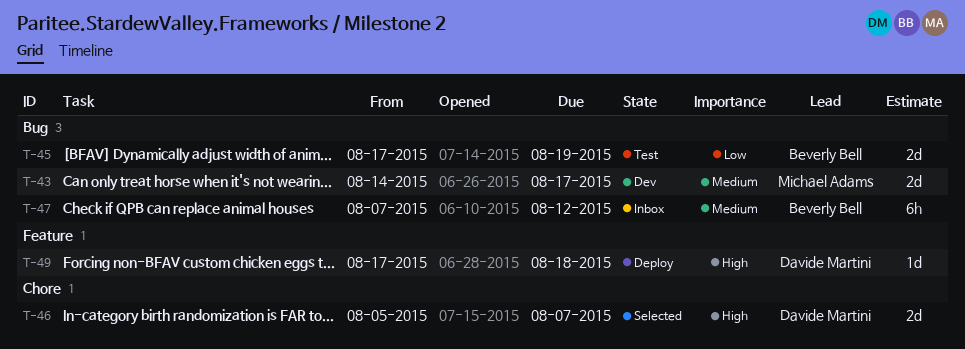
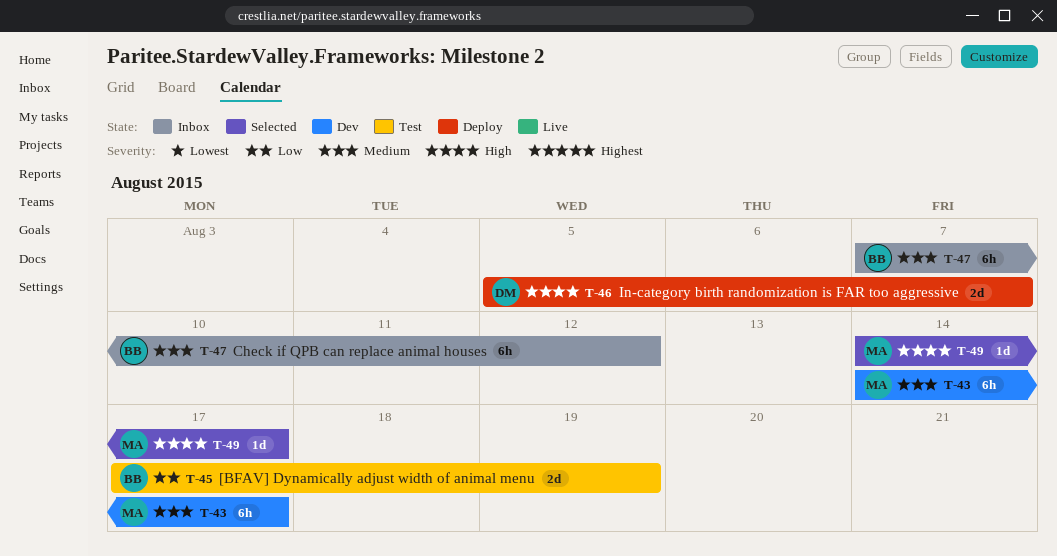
T-43, estimate: 2d -> 6h
T-46, status: Selected -> Deploy
T-49, status: Deploy -> Selected
T-49, owner: Davide Martini -> Michael Adams
T-49, start: Aug 17 -> Aug 14
T-49, due: Aug 18 -> Aug 17

